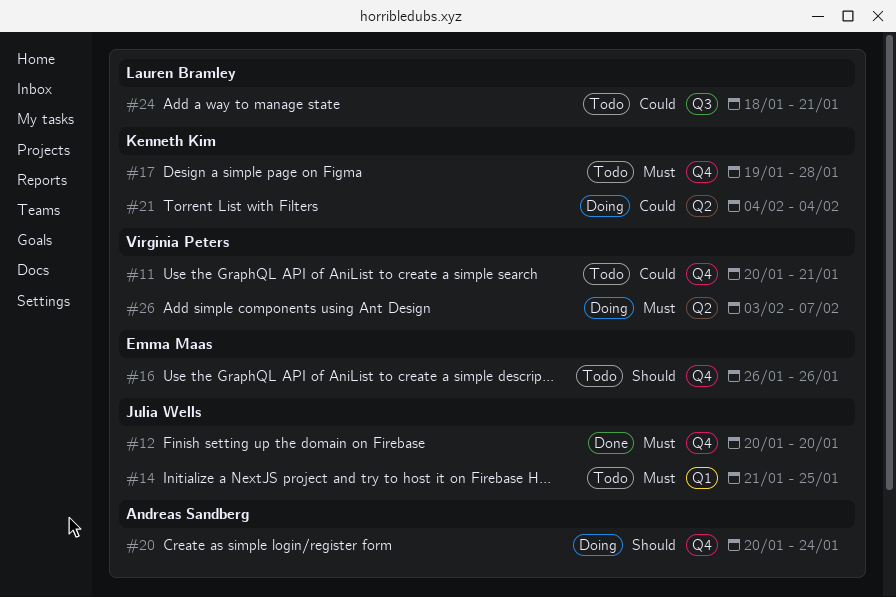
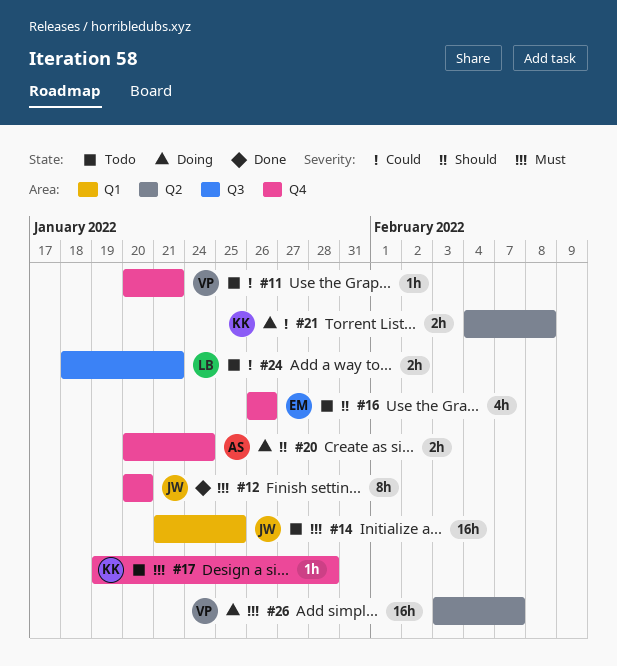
#21, due: Feb 4 -> Feb 8

